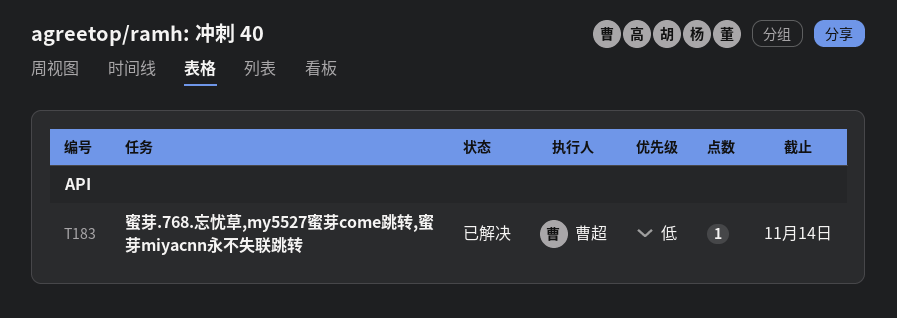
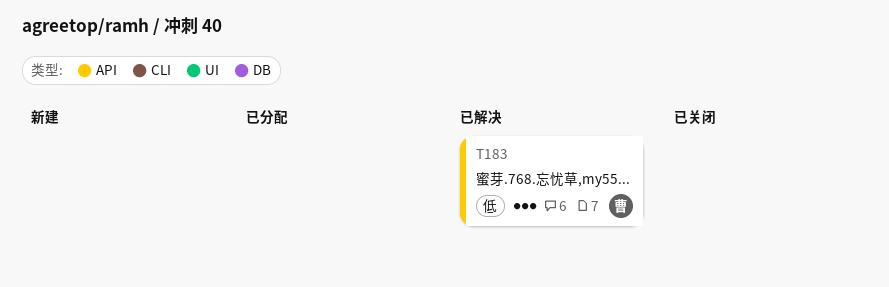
T183, estimate: 1 -> 3

